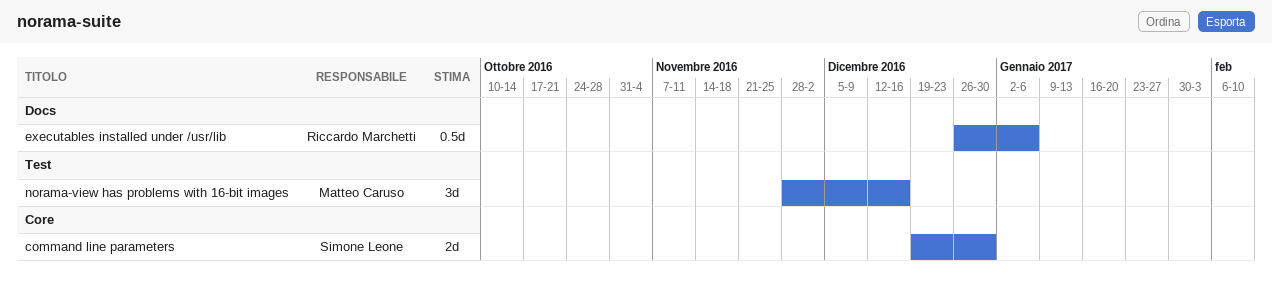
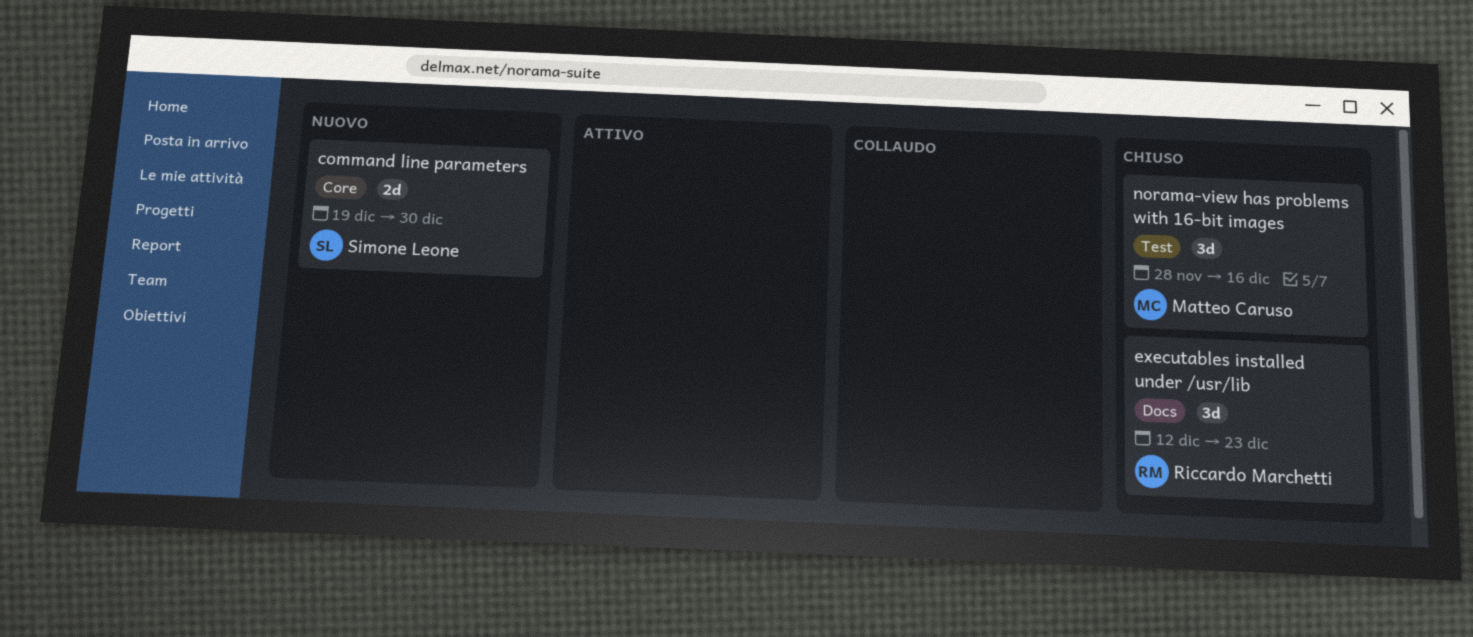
executables installed under /usr/lib, estimate: 0.5d -> 3d
executables installed under /usr/lib, start: Dec 26 -> Dec 12
executables installed under /usr/lib, due: Jan 6 -> Dec 23

